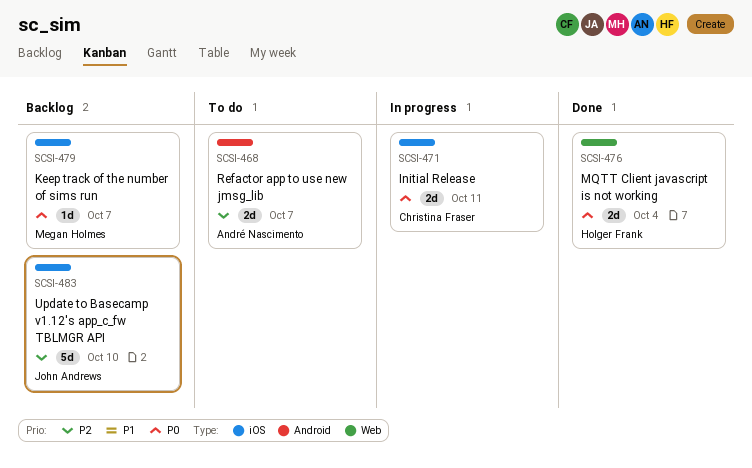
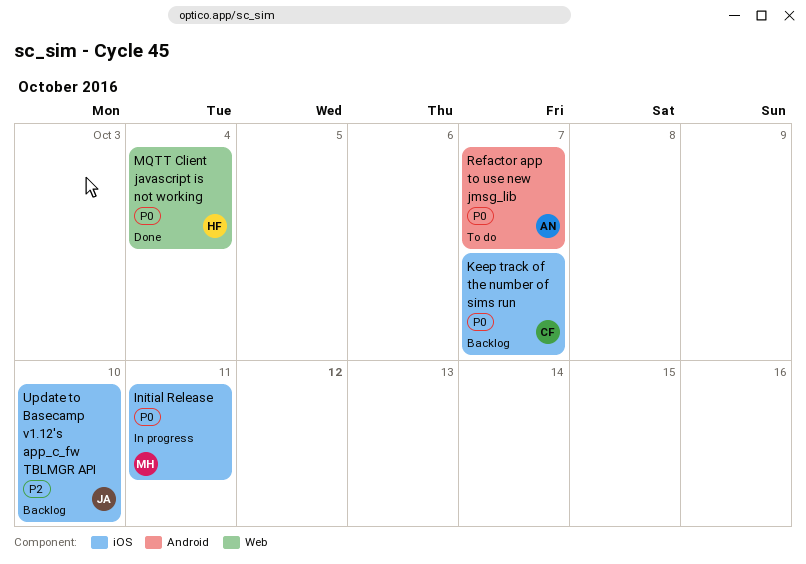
Initial Release, owner: Christina Fraser -> Megan Holmes
Keep track of the number of sims run, owner: Megan Holmes -> Christina Fraser
Refactor app to use new jmsg_lib, priority: P2 -> P0

